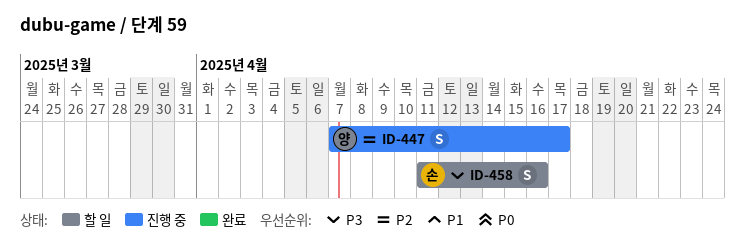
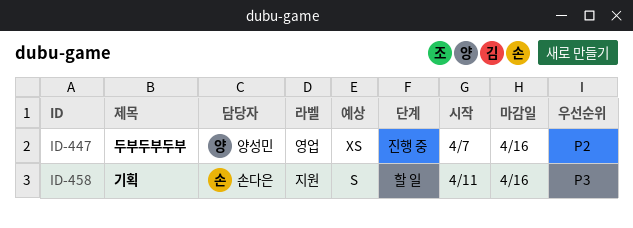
ID-447, estimate: S -> XS
ID-447, due: Apr 17 -> Apr 16

